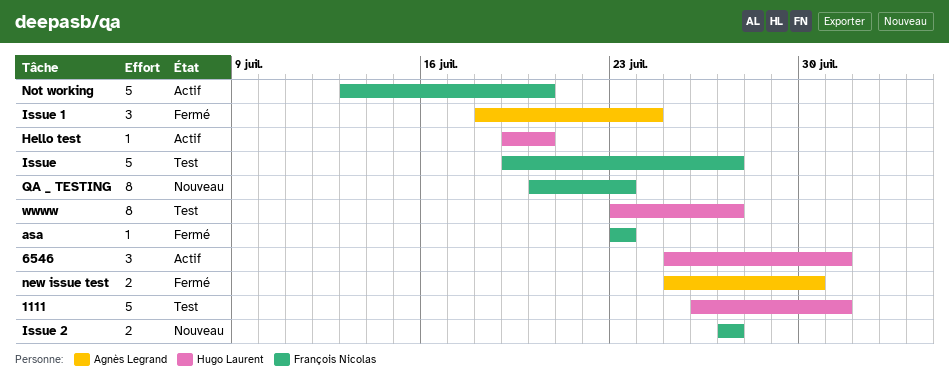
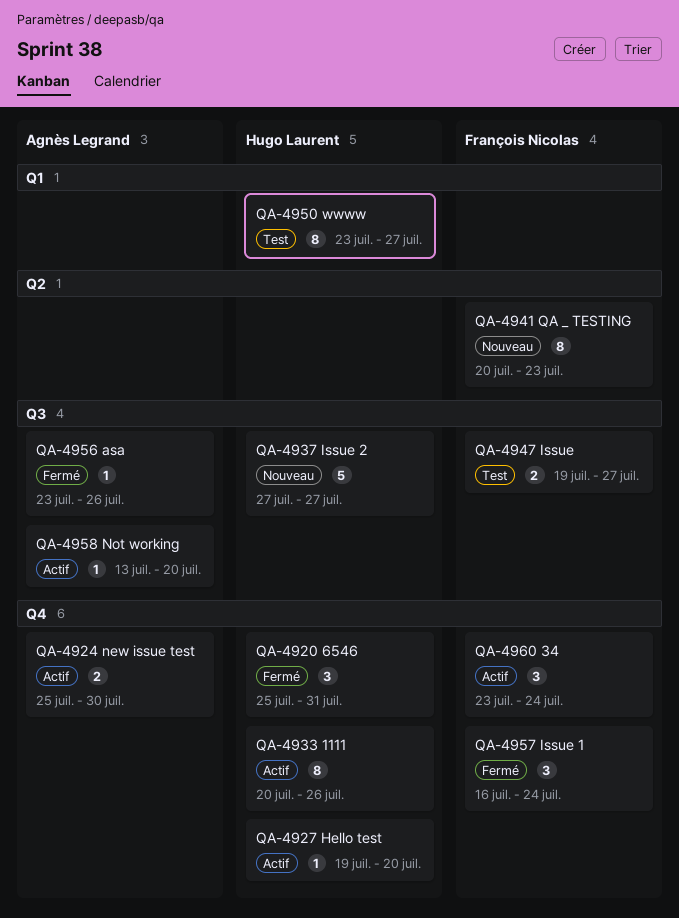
1111, status: Test -> Actif
1111, estimate: 5 -> 8
1111, start: Jul 26 -> Jul 20
1111, due: Jul 31 -> Jul 26
34: none -> present
6546, status: Actif -> Fermé
asa, owner: François Nicolas -> Agnès Legrand
asa, due: Jul 23 -> Jul 26
Issue, estimate: 5 -> 2
Issue 1, owner: Agnès Legrand -> François Nicolas
Issue 1, start: Jul 18 -> Jul 16
Issue 2, owner: François Nicolas -> Hugo Laurent
Issue 2, estimate: 2 -> 5
new issue test, status: Fermé -> Actif
Not working, owner: François Nicolas -> Agnès Legrand
Not working, estimate: 5 -> 1

